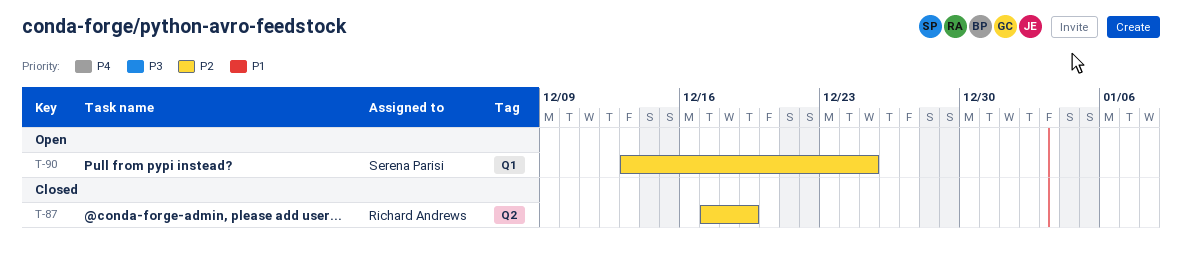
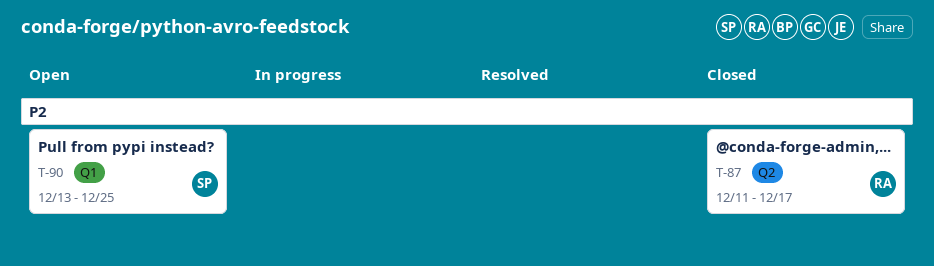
T-87, start: Dec 17 -> Dec 11
T-87, due: Dec 19 -> Dec 17

